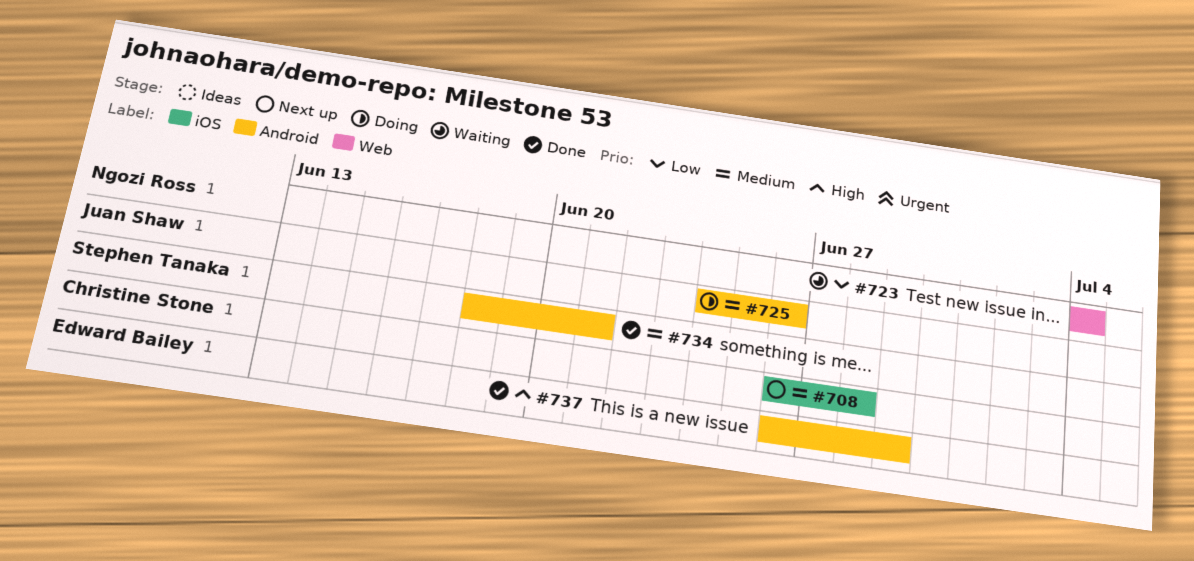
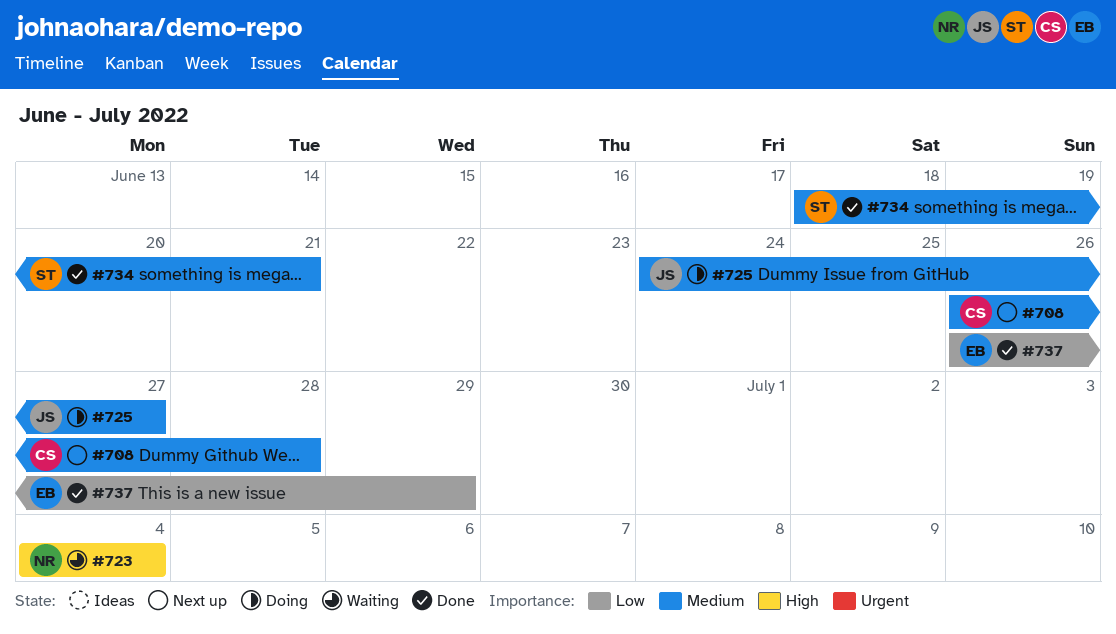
#723, priority: Low -> High
#725, due: Jun 26 -> Jun 27
#737, priority: High -> Low

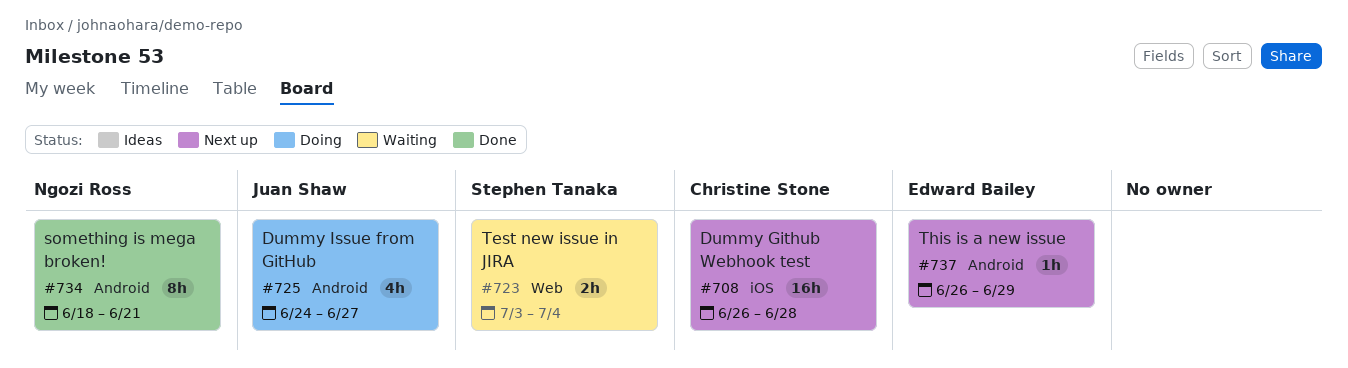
#723, owner: Ngozi Ross -> Stephen Tanaka
#723, start: Jul 4 -> Jul 3
#734, owner: Stephen Tanaka -> Ngozi Ross
#737, status: Done -> Next up

